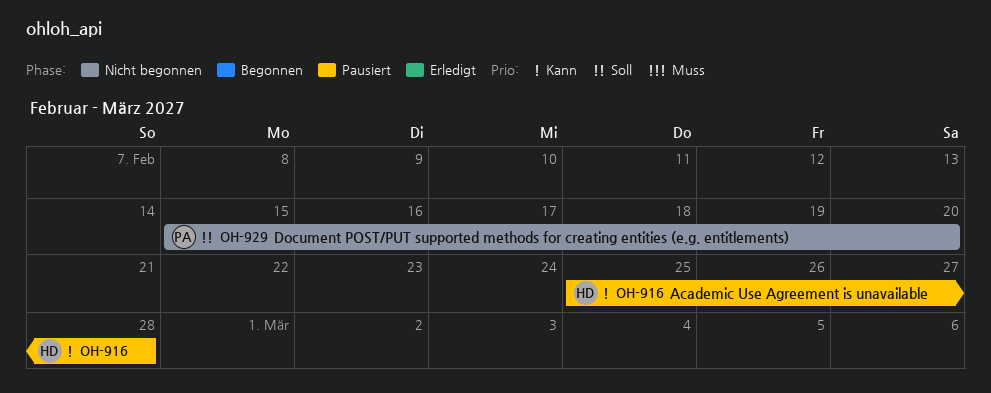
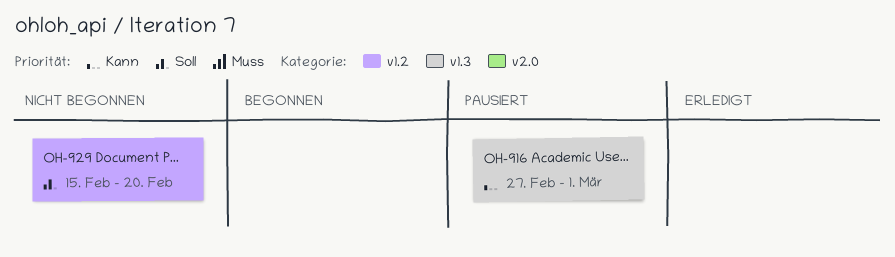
OH-916, start: Feb 25 -> Feb 27
OH-916, due: Feb 28 -> Mar 1

